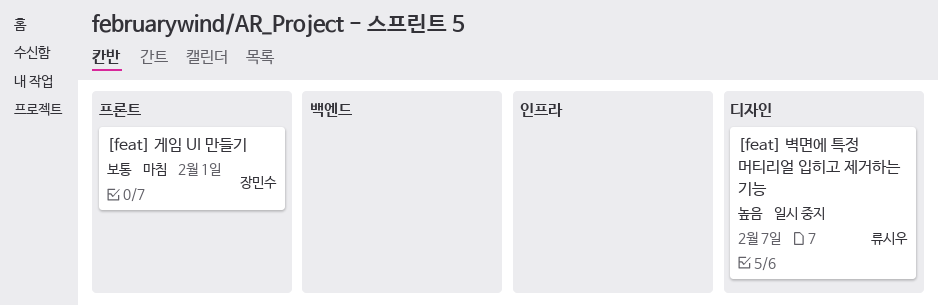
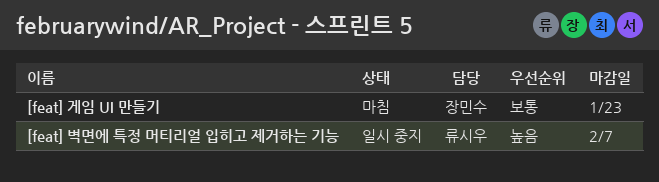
[feat] 게임 UI 만들기, due: Feb 1 -> Jan 23

